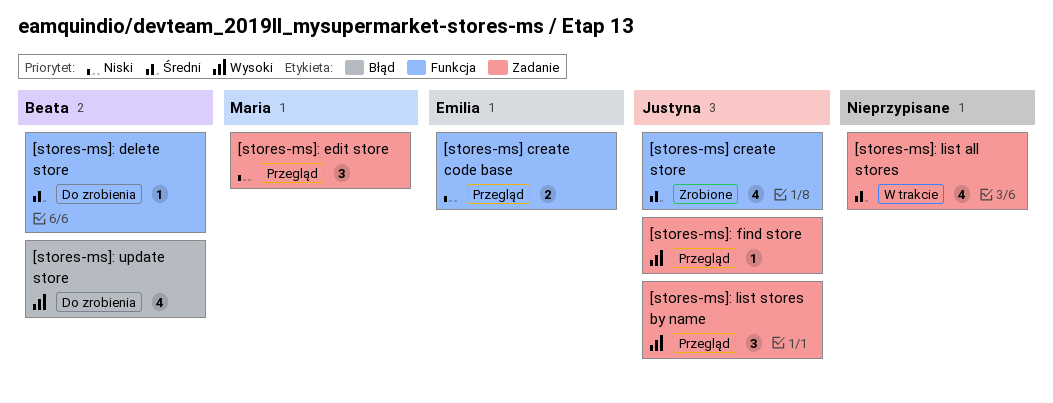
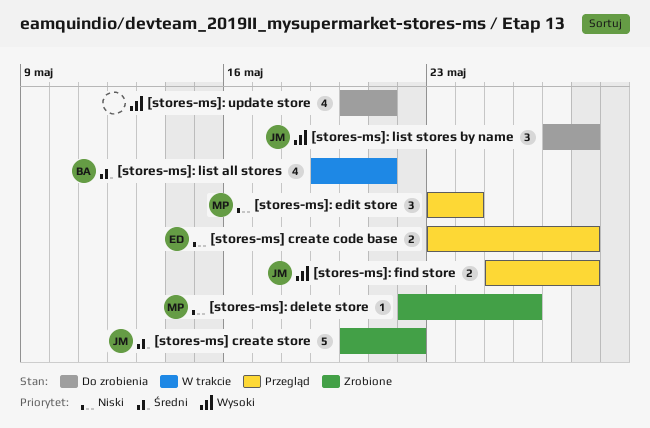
[stores-ms] create store, estimate: 4 -> 5
[stores-ms]: delete store, status: Do zrobienia -> Zrobione
[stores-ms]: delete store, owner: Beata -> Maria
[stores-ms]: delete store, priority: Średni -> Niski
[stores-ms]: find store, estimate: 1 -> 2
[stores-ms]: list all stores, owner: none -> Beata
[stores-ms]: list stores by name, status: Przegląd -> Do zrobienia
[stores-ms]: update store, owner: Beata -> none

